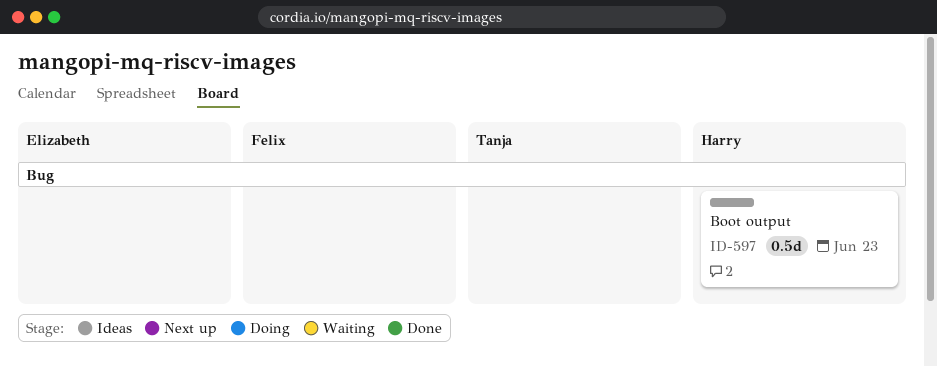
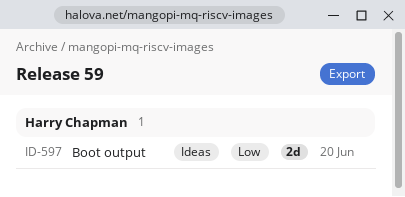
ID-597, estimate: 0.5d -> 2d
ID-597, due: Jun 23 -> Jun 20

